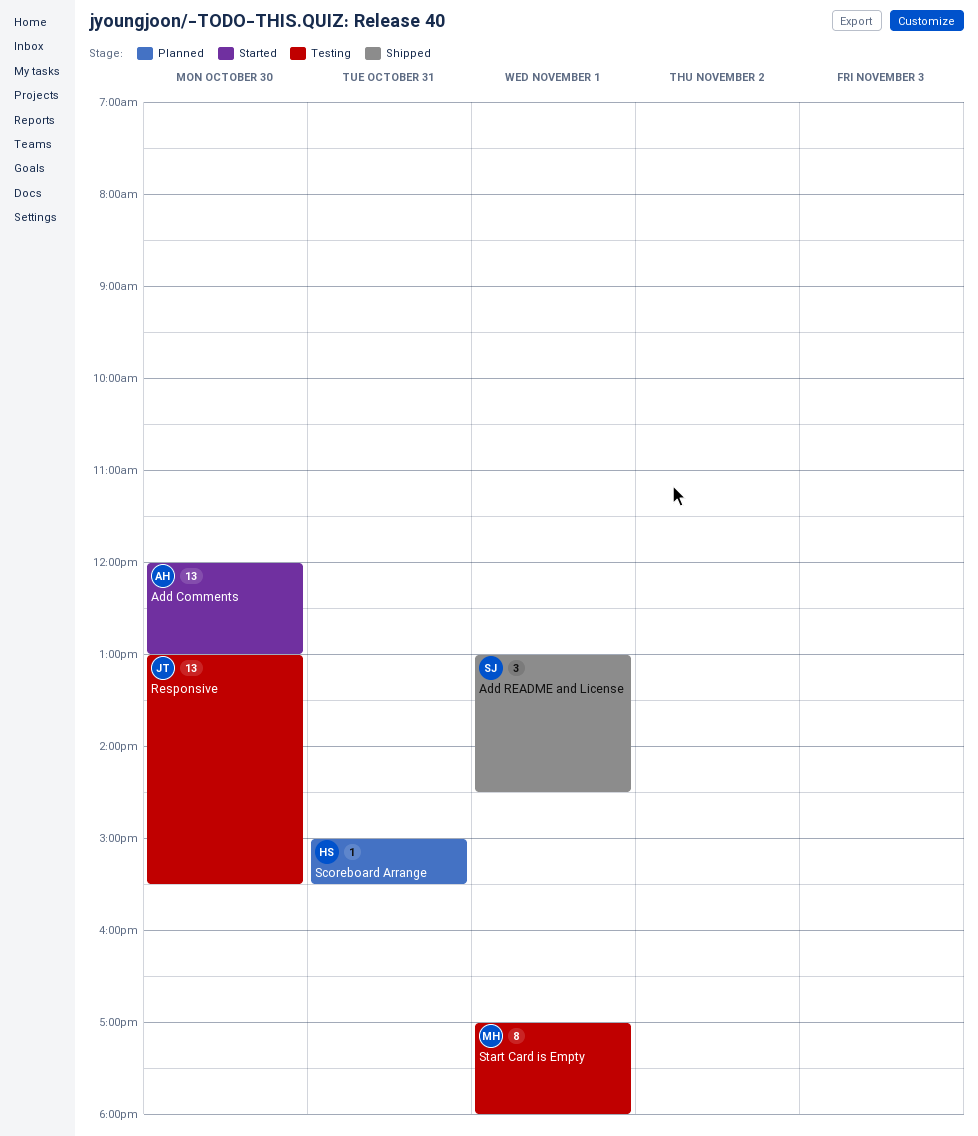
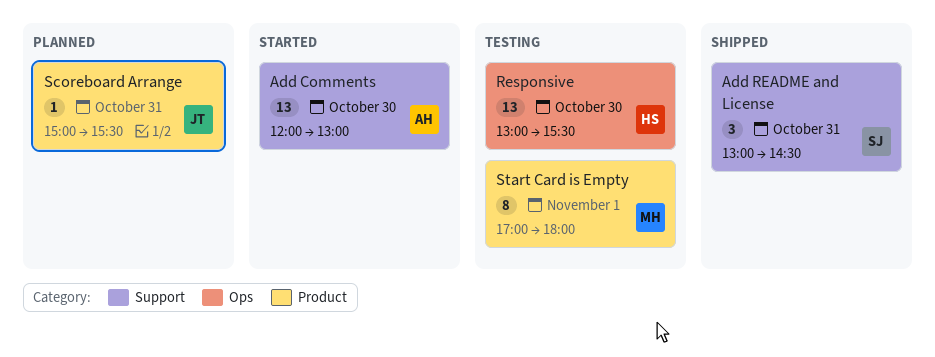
Add README and License, day: Nov 1 -> Oct 31
Responsive, owner: JT -> HS
Scoreboard Arrange, owner: HS -> JT

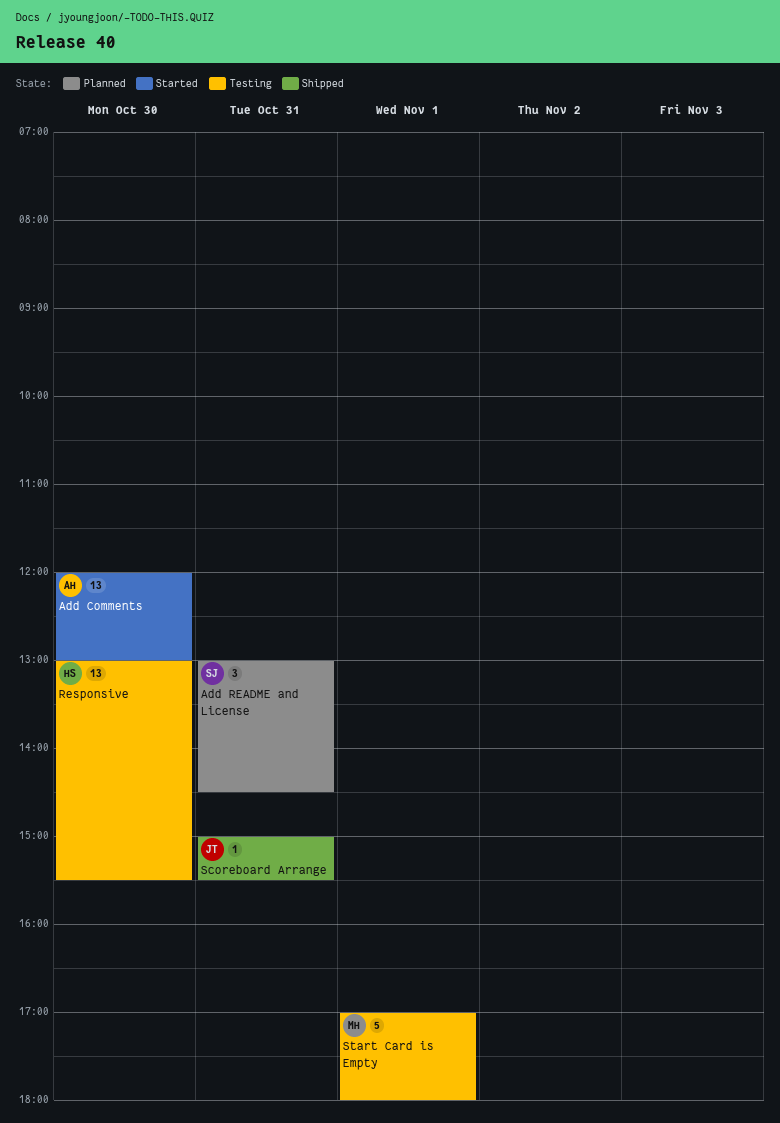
Add README and License, status: Shipped -> Planned
Scoreboard Arrange, status: Planned -> Shipped
Start Card is Empty, estimate: 8 -> 5

